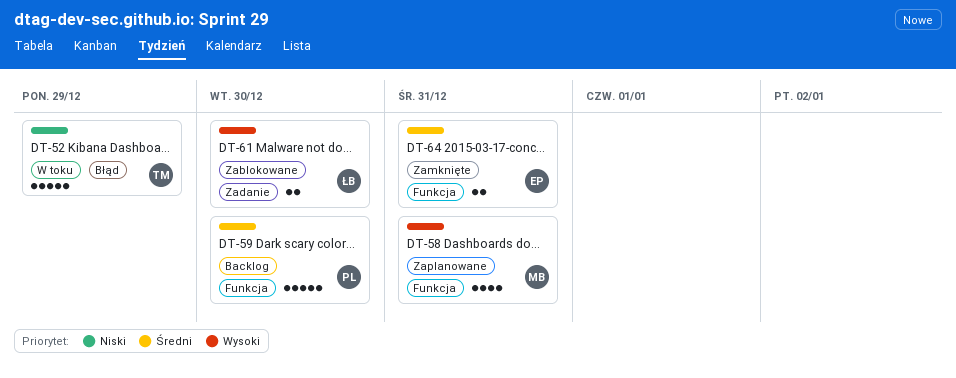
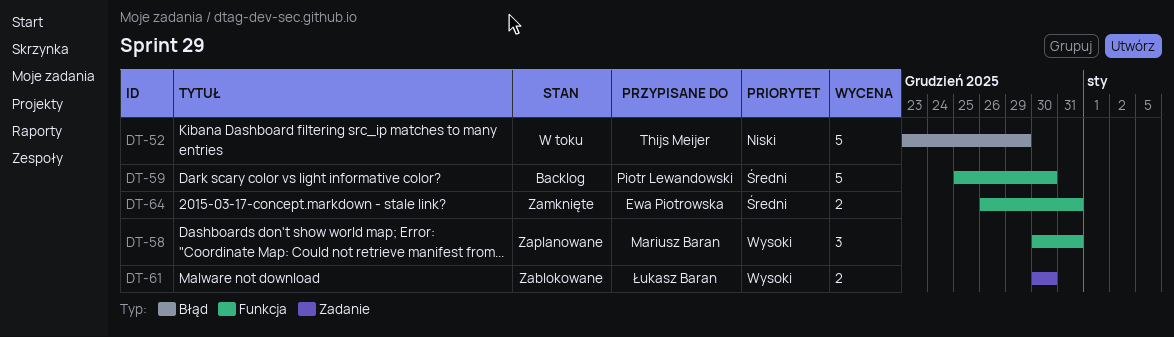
DT-58, estimate: 4 -> 3

